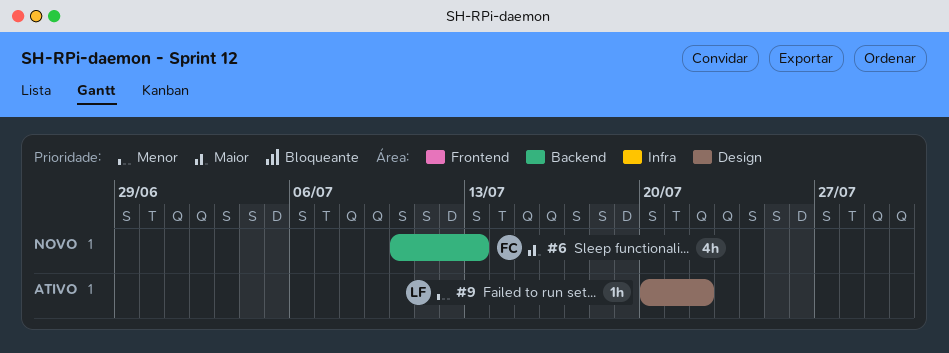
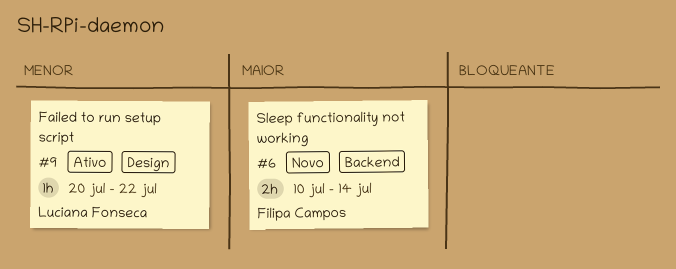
#6, estimate: 4h -> 2h
#6, due: Jul 13 -> Jul 14

